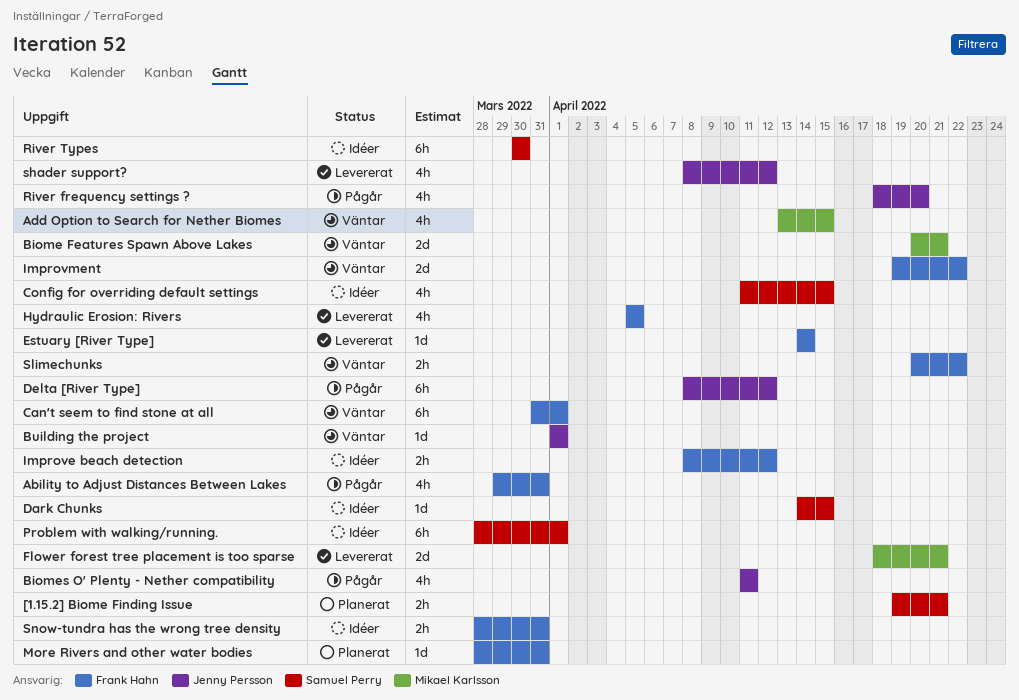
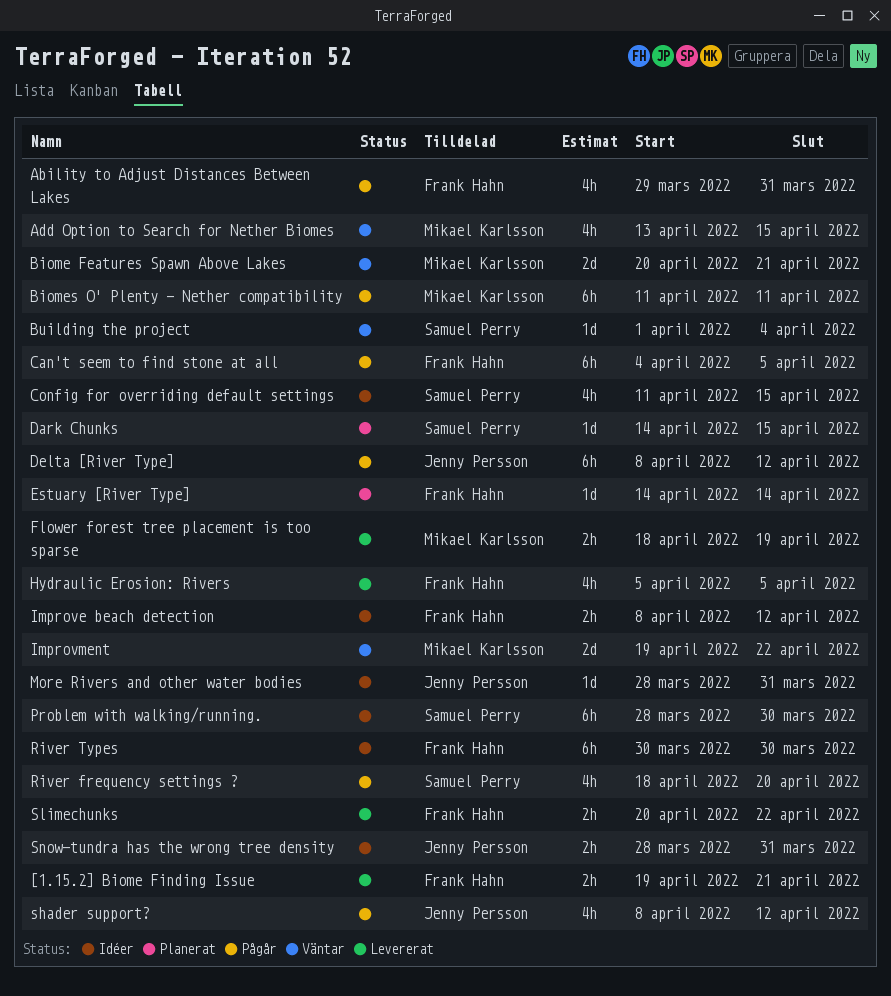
[1.15.2] Biome Finding Issue, status: Planerat -> Levererat
[1.15.2] Biome Finding Issue, owner: Samuel Perry -> Frank Hahn
Biomes O' Plenty - Nether compatibility, owner: Jenny Persson -> Mikael Karlsson
Biomes O' Plenty - Nether compatibility, estimate: 4h -> 6h
Building the project, owner: Jenny Persson -> Samuel Perry
Building the project, due: Apr 1 -> Apr 4
Can't seem to find stone at all, status: Väntar -> Pågår
Can't seem to find stone at all, start: Mar 31 -> Apr 4
Can't seem to find stone at all, due: Apr 1 -> Apr 5
Dark Chunks, status: Idéer -> Planerat
Estuary [River Type], status: Levererat -> Planerat
Flower forest tree placement is too sparse, estimate: 2d -> 2h
Flower forest tree placement is too sparse, due: Apr 21 -> Apr 19
Improvment, owner: Frank Hahn -> Mikael Karlsson
More Rivers and other water bodies, status: Planerat -> Idéer
More Rivers and other water bodies, owner: Frank Hahn -> Jenny Persson
Problem with walking/running., due: Apr 1 -> Mar 30
River frequency settings ?, owner: Jenny Persson -> Samuel Perry
River Types, owner: Samuel Perry -> Frank Hahn
shader support?, status: Levererat -> Pågår
Slimechunks, status: Väntar -> Levererat
Snow-tundra has the wrong tree density, owner: Frank Hahn -> Jenny Persson

